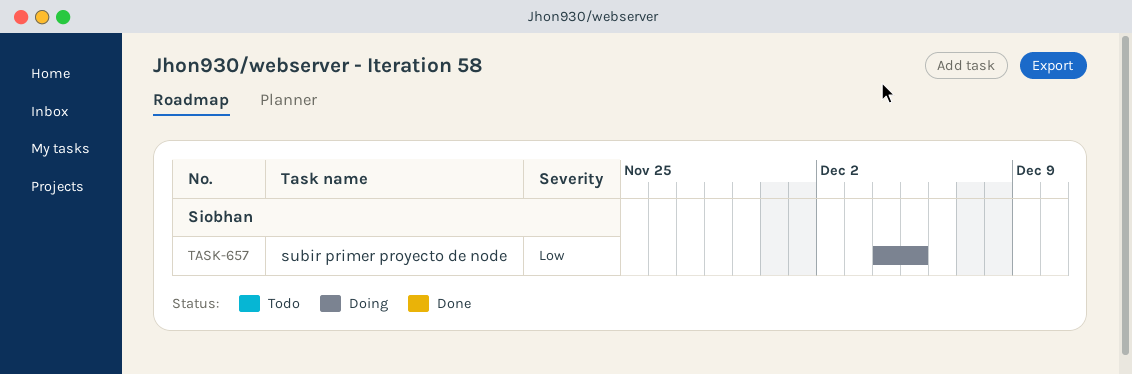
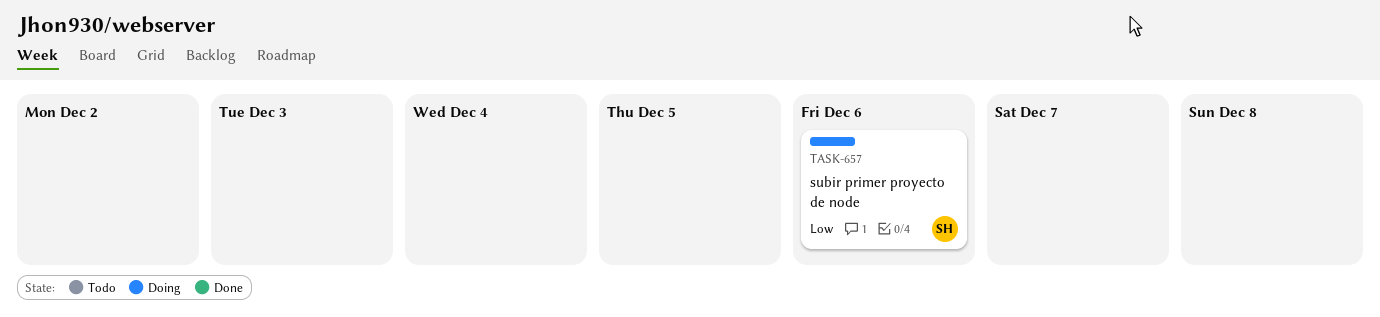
TASK-657, due: Dec 5 -> Dec 6

